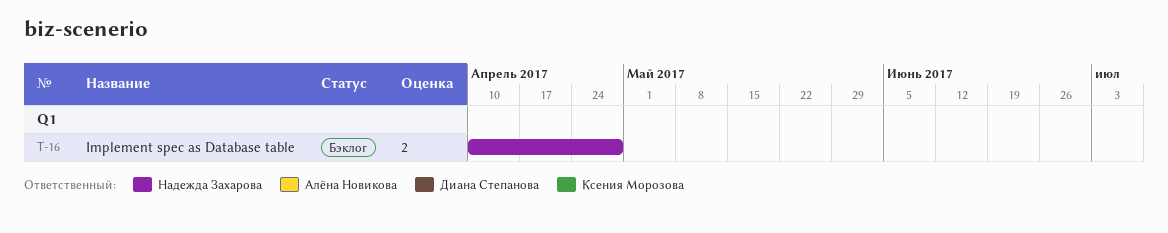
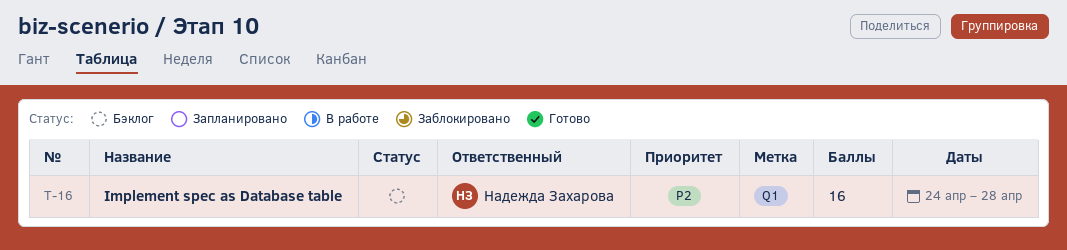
T-16, estimate: 2 -> 16
T-16, start: Apr 10 -> Apr 24

